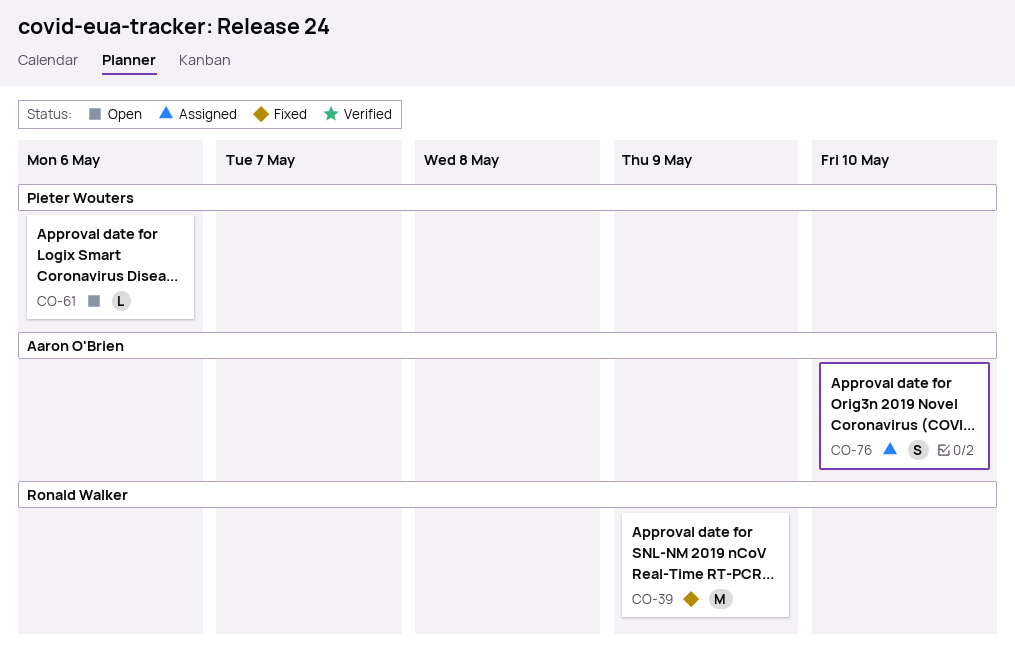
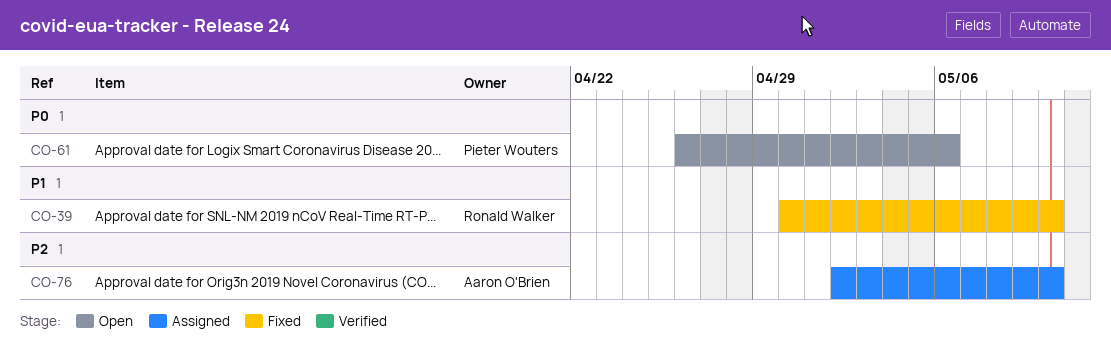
CO-39, due: May 9 -> May 10

